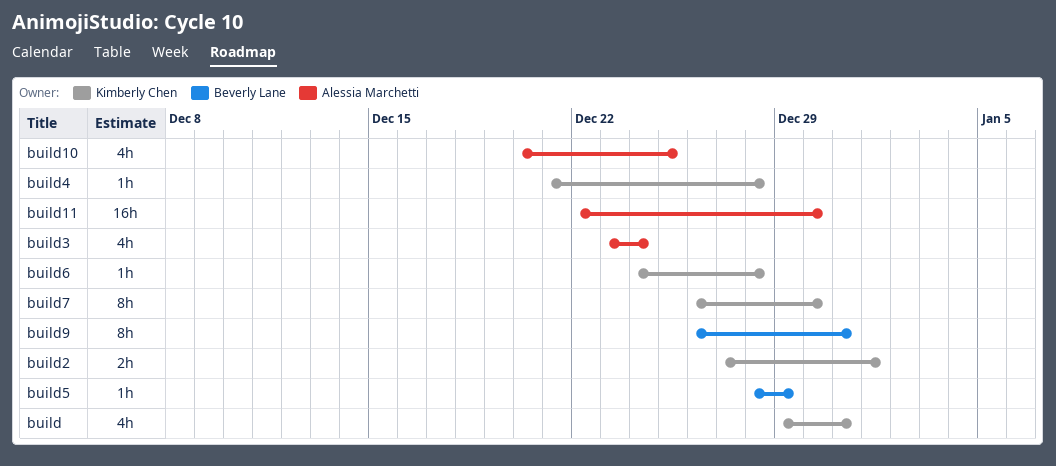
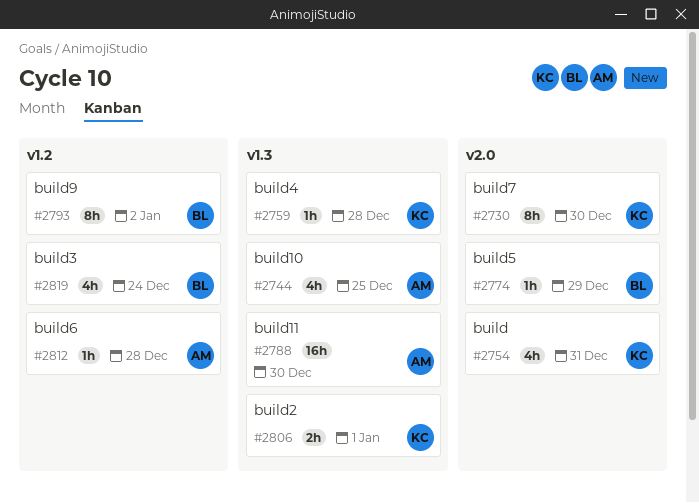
build3, owner: Alessia Marchetti -> Beverly Lane
build6, owner: Kimberly Chen -> Alessia Marchetti
build9, due: Dec 31 -> Jan 2

